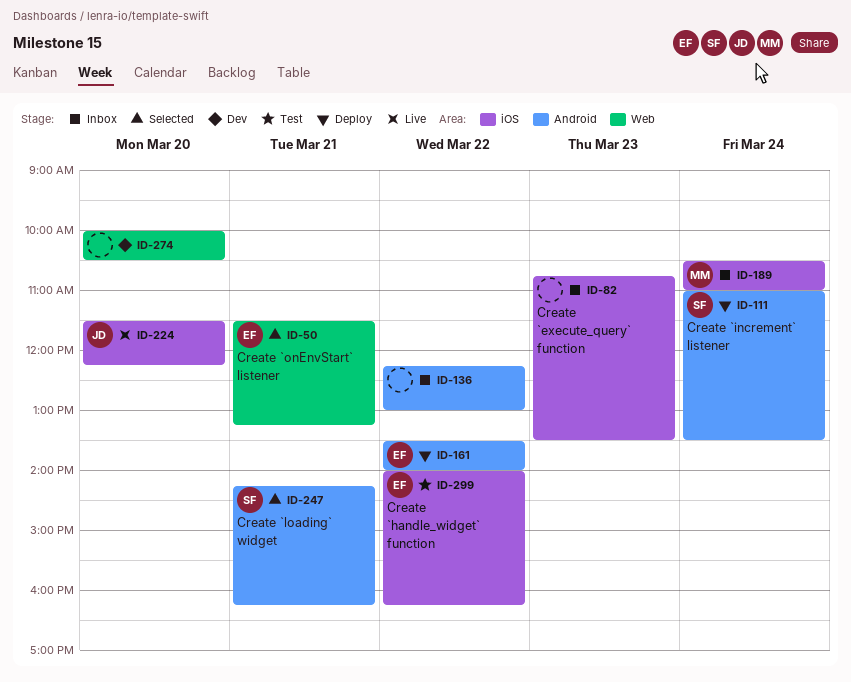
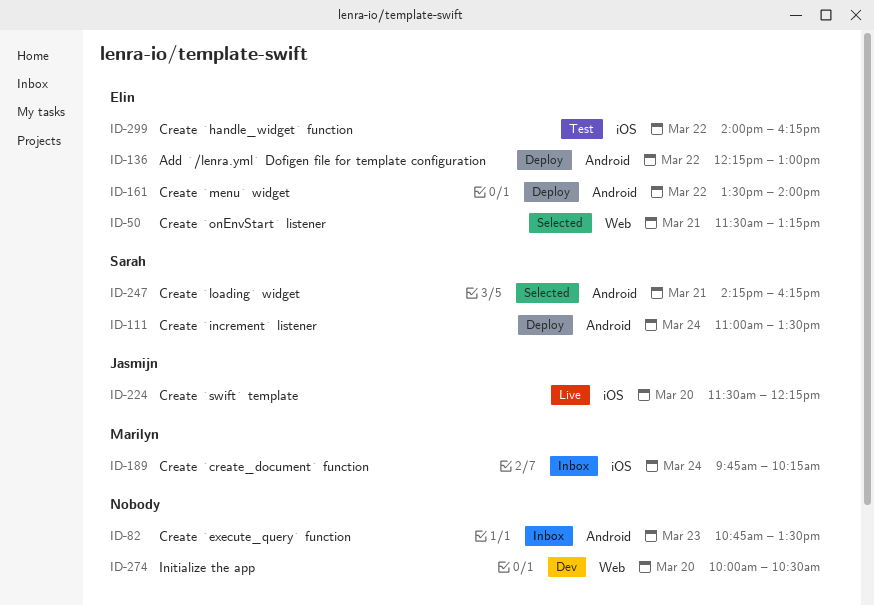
ID-82, label: iOS -> Android
ID-136, status: Inbox -> Deploy
ID-136, owner: none -> Elin
ID-189, begins: 10:30 -> 09:45
ID-189, ends: 11:00 -> 10:15

